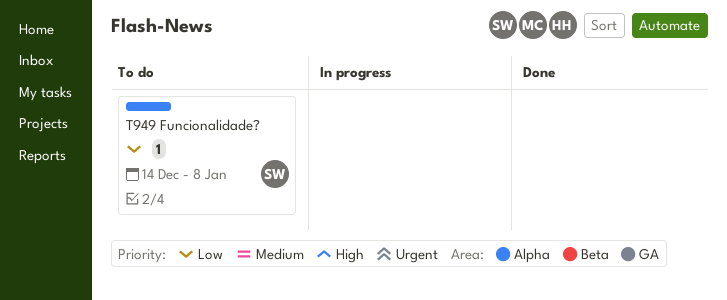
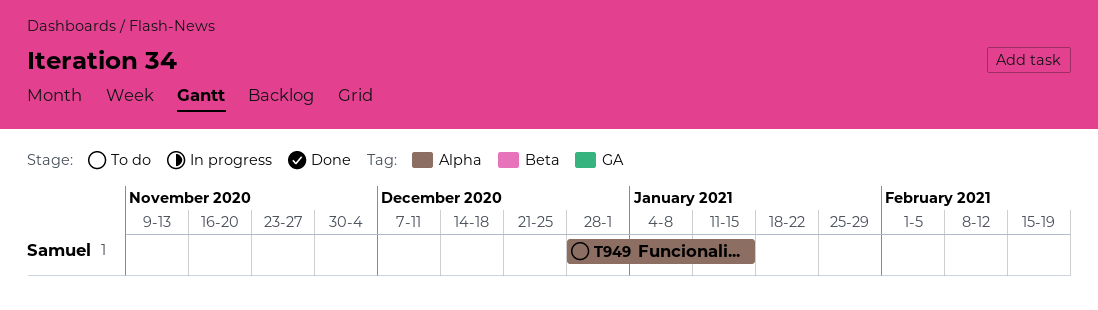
T949, start: Dec 14 -> Dec 28
T949, due: Jan 8 -> Jan 15

